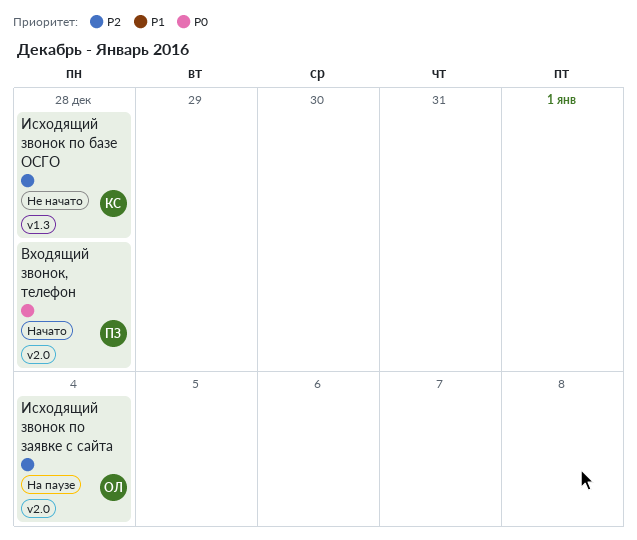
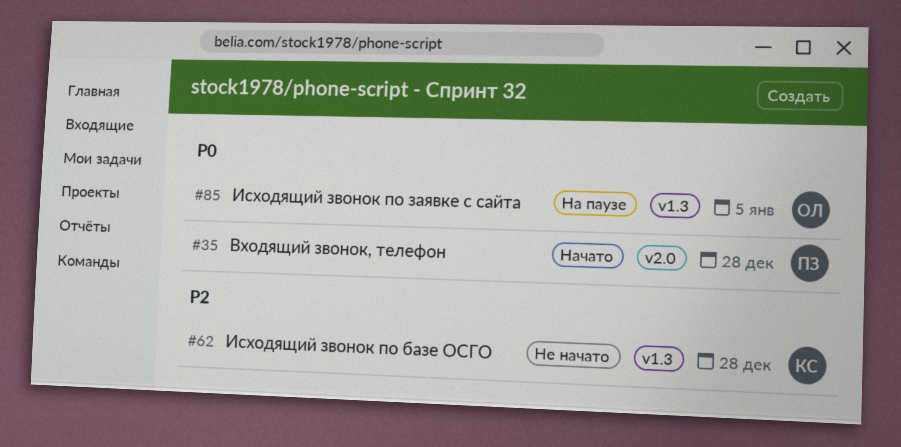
Исходящий звонок по заявке с сайта, priority: P2 -> P0
Исходящий звонок по заявке с сайта, label: v2.0 -> v1.3
Исходящий звонок по заявке с сайта, due: Jan 4 -> Jan 5

